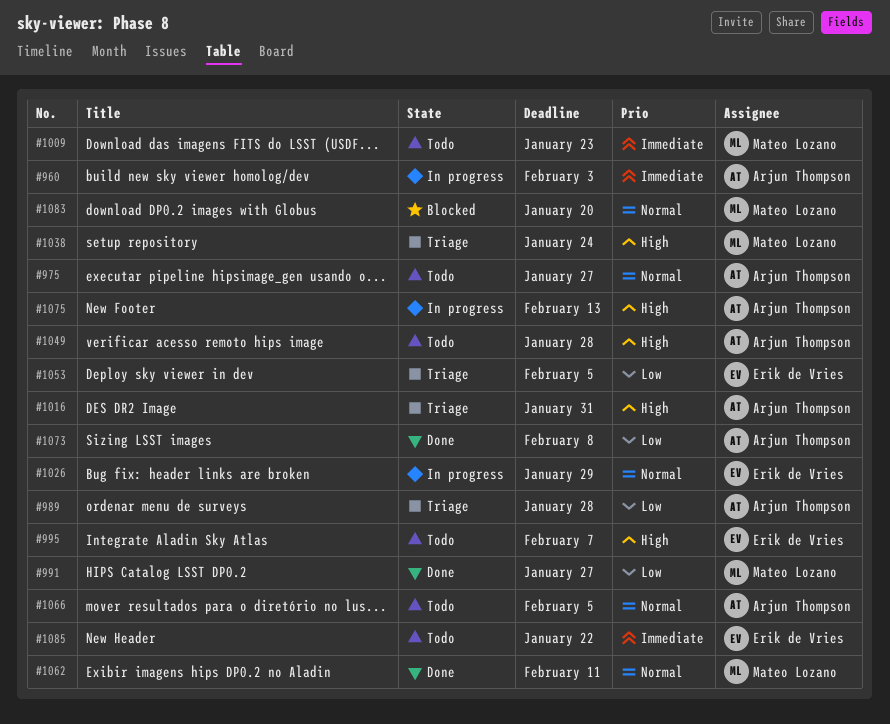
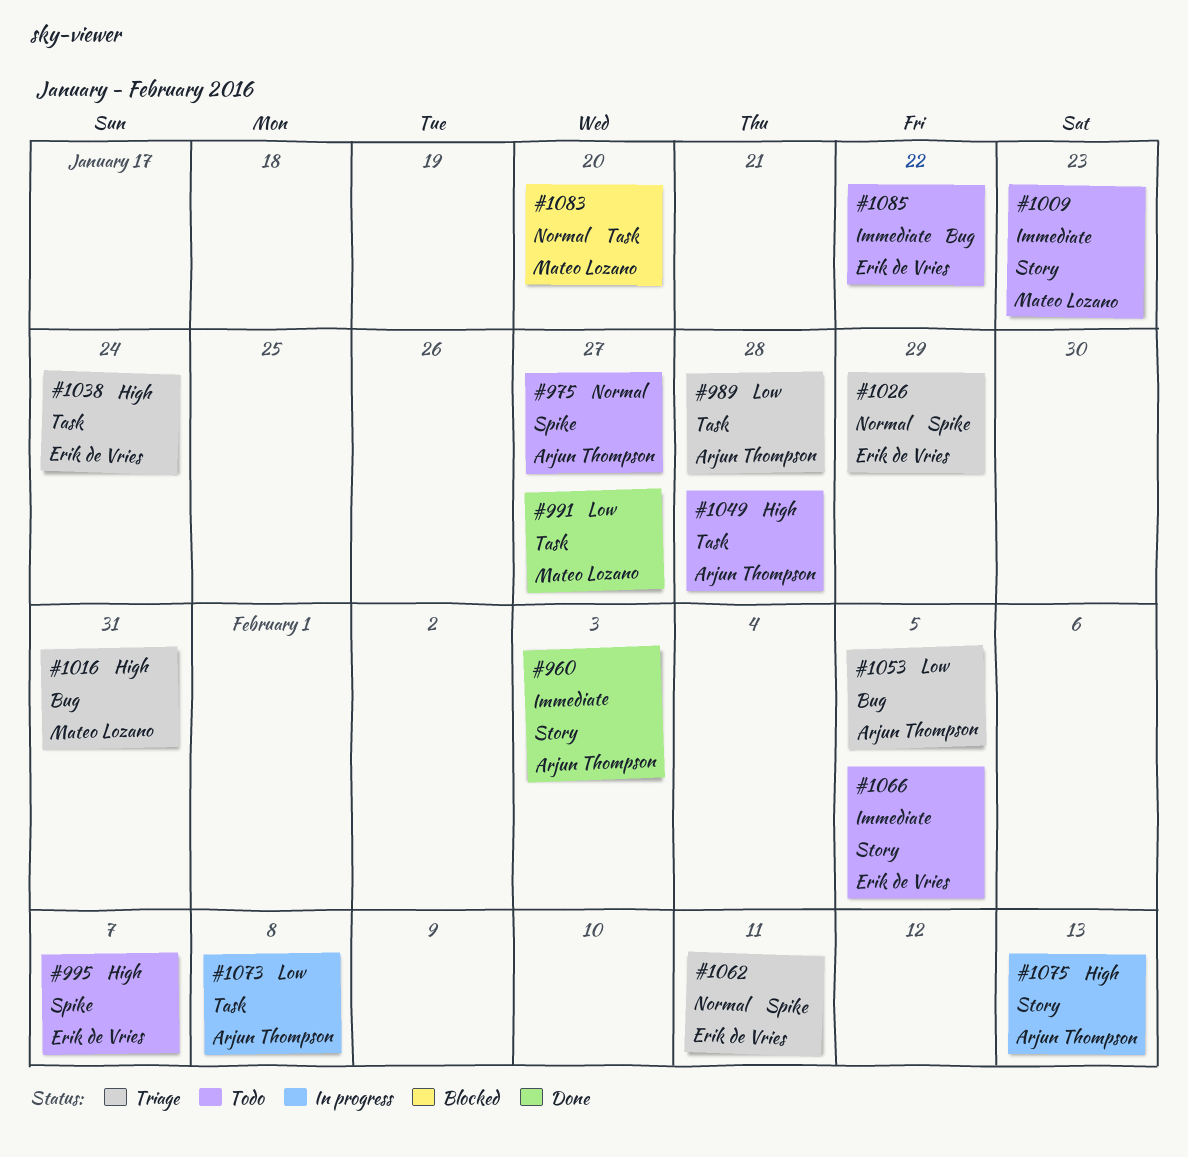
#960, status: In progress -> Done
#1016, owner: Arjun Thompson -> Mateo Lozano
#1026, status: In progress -> Triage
#1038, owner: Mateo Lozano -> Erik de Vries
#1053, owner: Erik de Vries -> Arjun Thompson
#1062, status: Done -> Triage
#1062, owner: Mateo Lozano -> Erik de Vries
#1066, owner: Arjun Thompson -> Erik de Vries
#1066, priority: Normal -> Immediate
#1073, status: Done -> In progress

